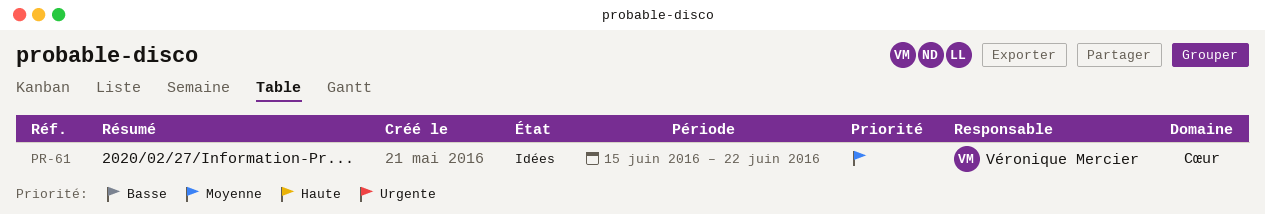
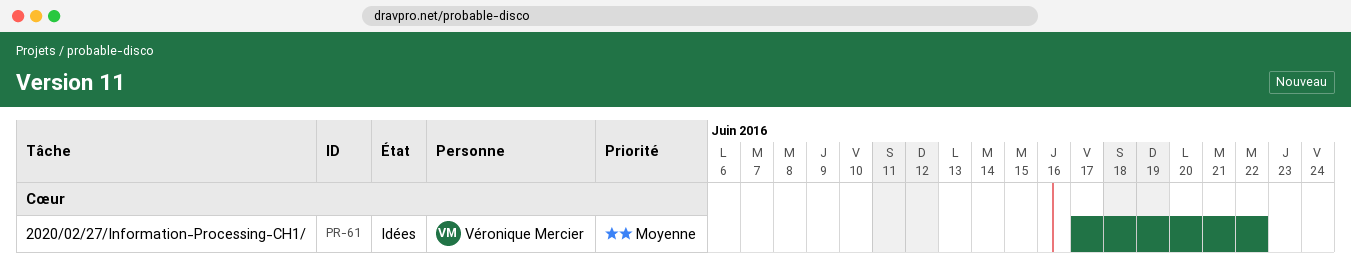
PR-61, start: Jun 15 -> Jun 17

